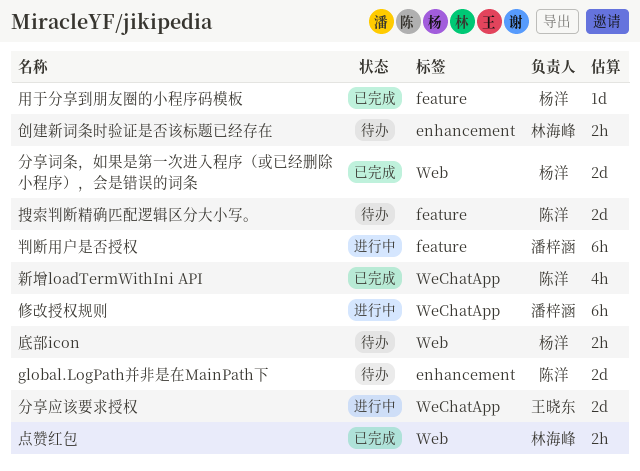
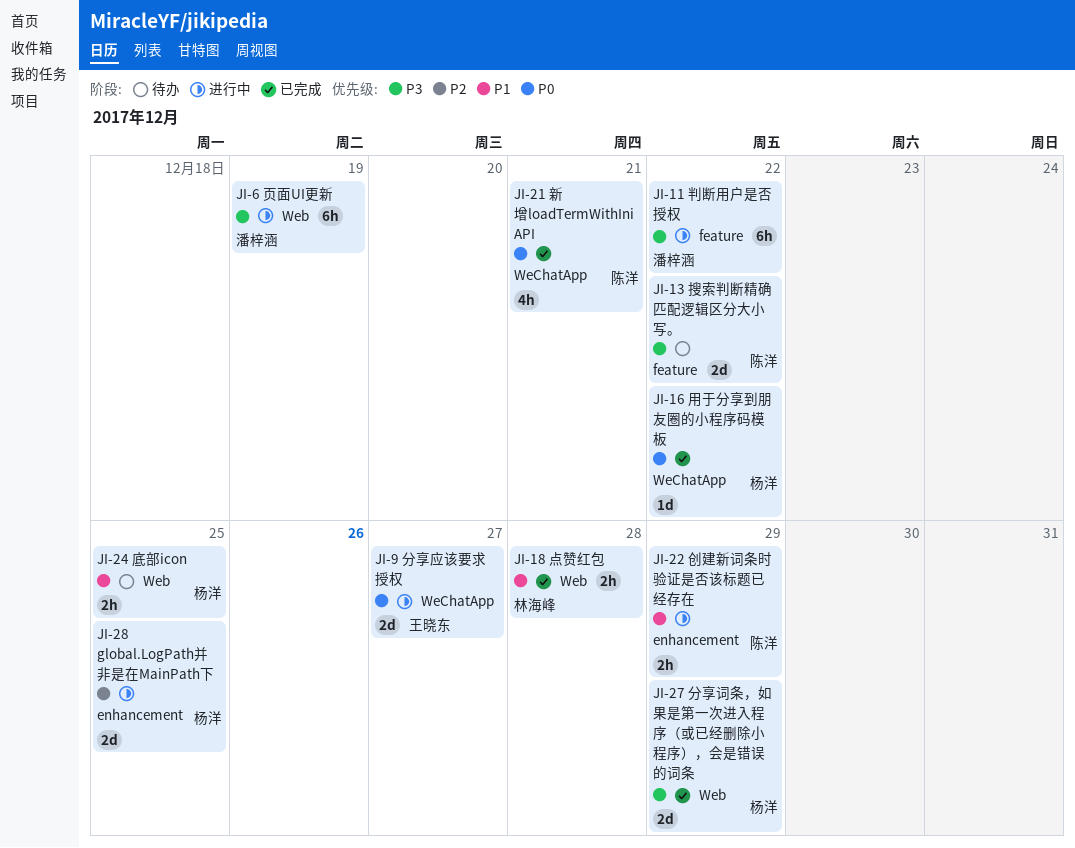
global.LogPath并非是在MainPath下, status: 待办 -> 进行中
global.LogPath并非是在MainPath下, owner: 陈洋 -> 杨洋
修改授权规则: present -> none
创建新词条时验证是否该标题已经存在, status: 待办 -> 进行中
创建新词条时验证是否该标题已经存在, owner: 林海峰 -> 陈洋
用于分享到朋友圈的小程序码模板, label: feature -> WeChatApp
页面UI更新: none -> present

